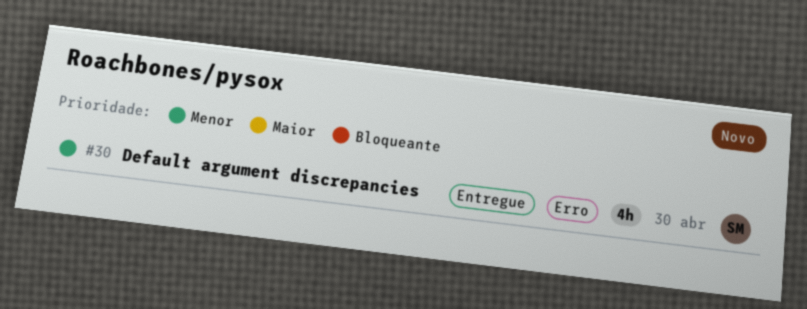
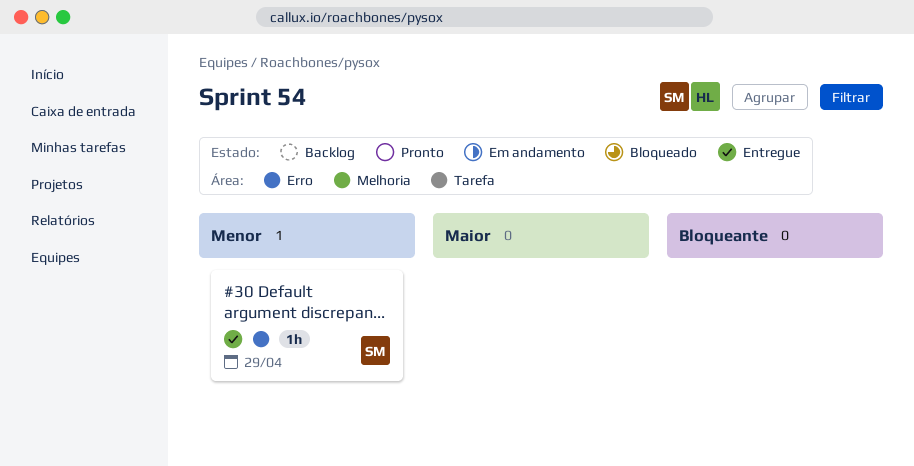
#30, estimate: 4h -> 1h
#30, due: Apr 30 -> Apr 29

